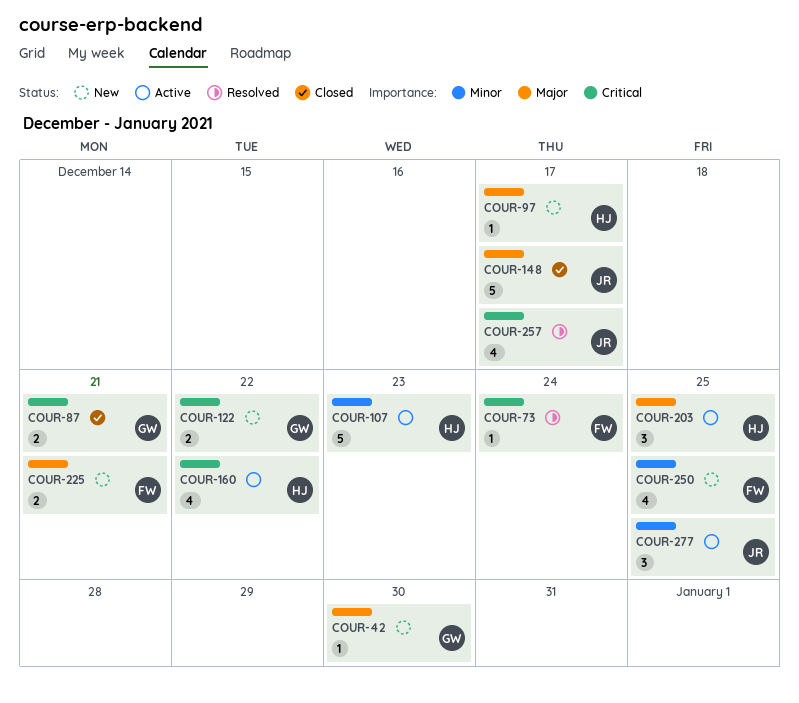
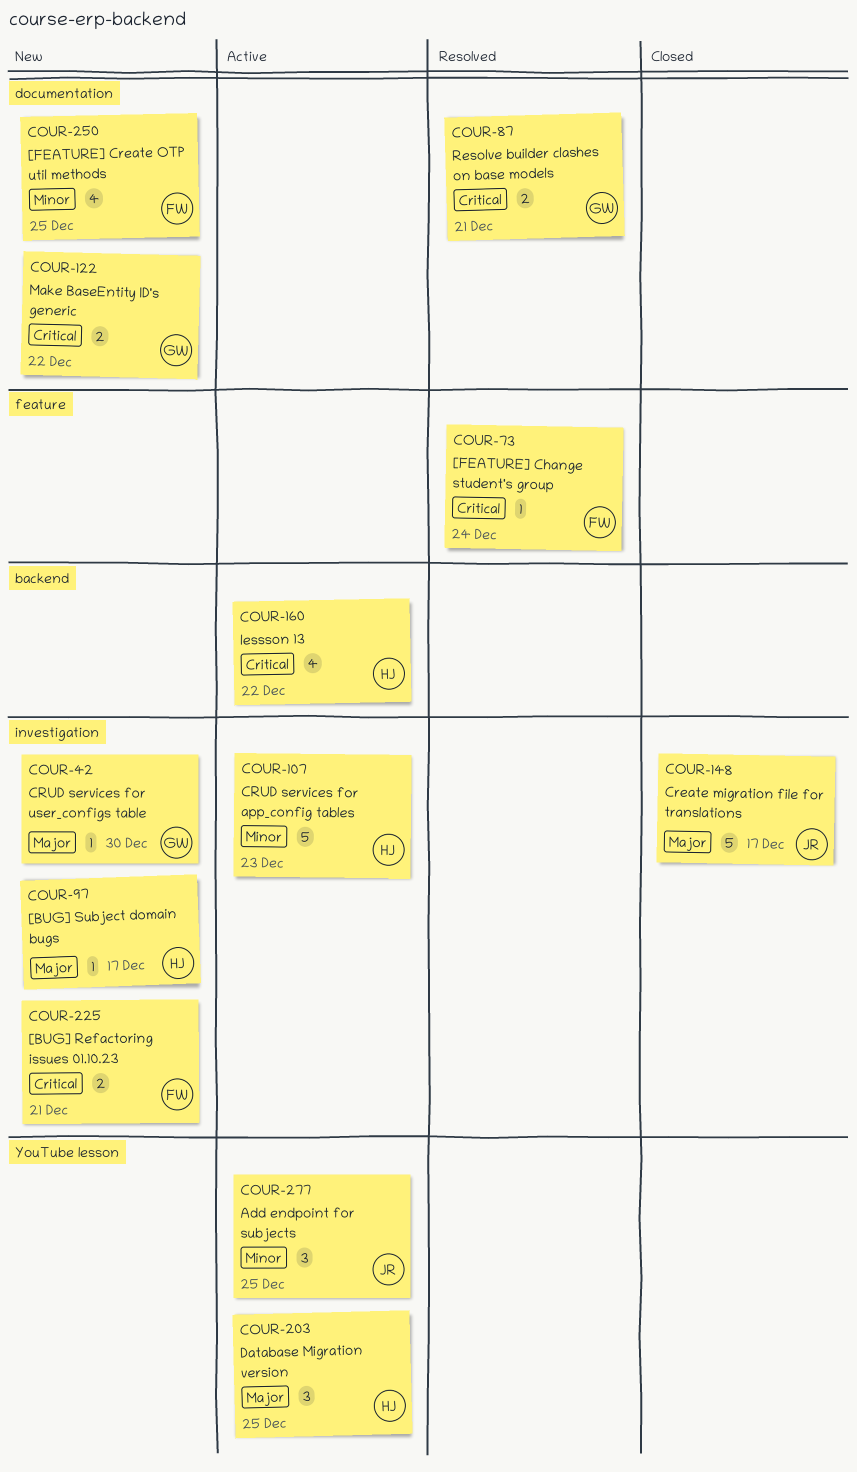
COUR-87, status: Closed -> Resolved
COUR-225, priority: Major -> Critical
COUR-257: present -> none

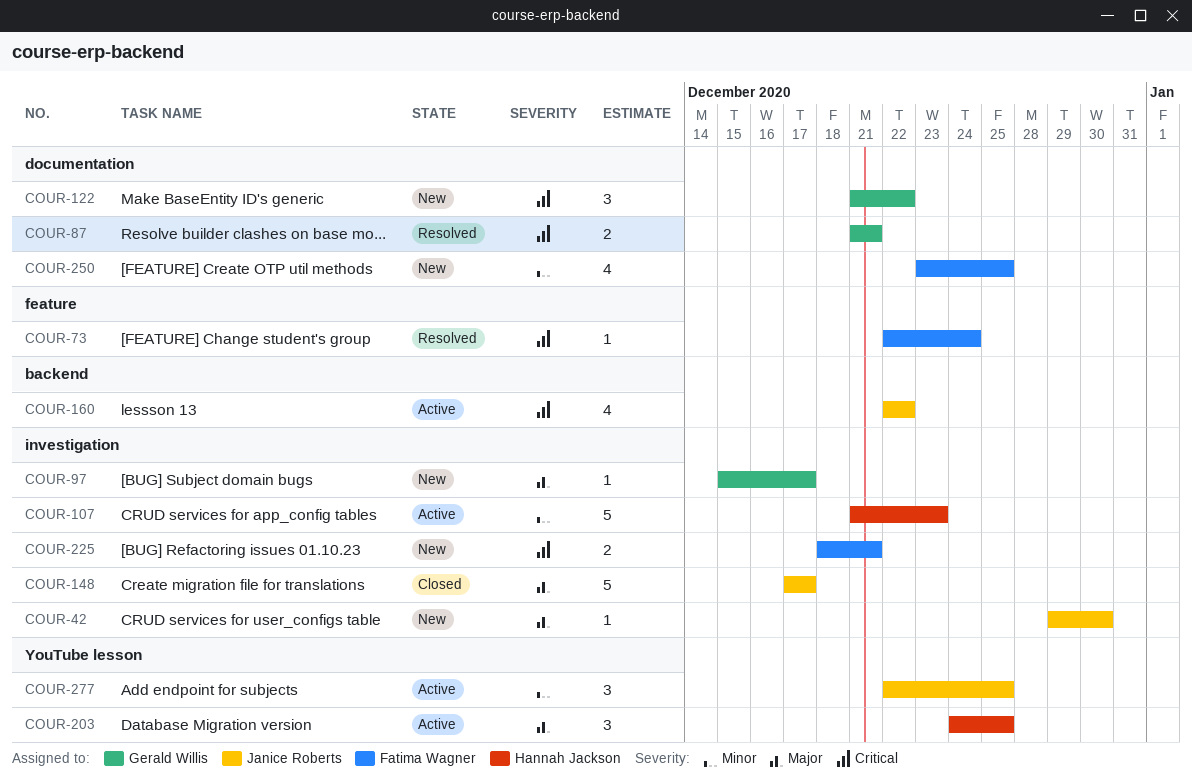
COUR-42, owner: Gerald Willis -> Janice Roberts
COUR-97, owner: Hannah Jackson -> Gerald Willis
COUR-122, estimate: 2 -> 3
COUR-160, owner: Hannah Jackson -> Janice Roberts

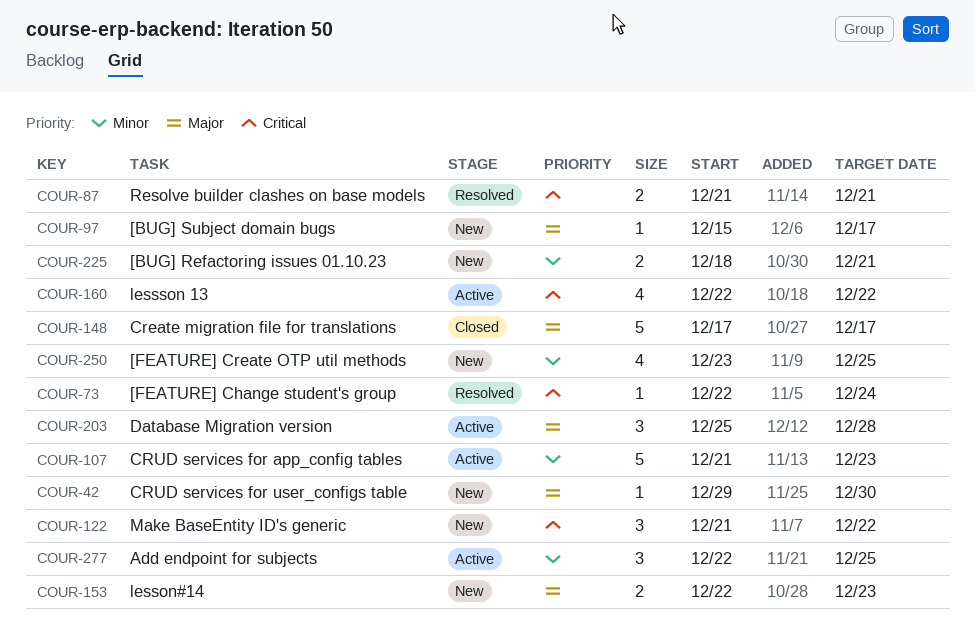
COUR-153: none -> present
COUR-203, start: Dec 24 -> Dec 25
COUR-203, due: Dec 25 -> Dec 28
COUR-225, priority: Critical -> Minor

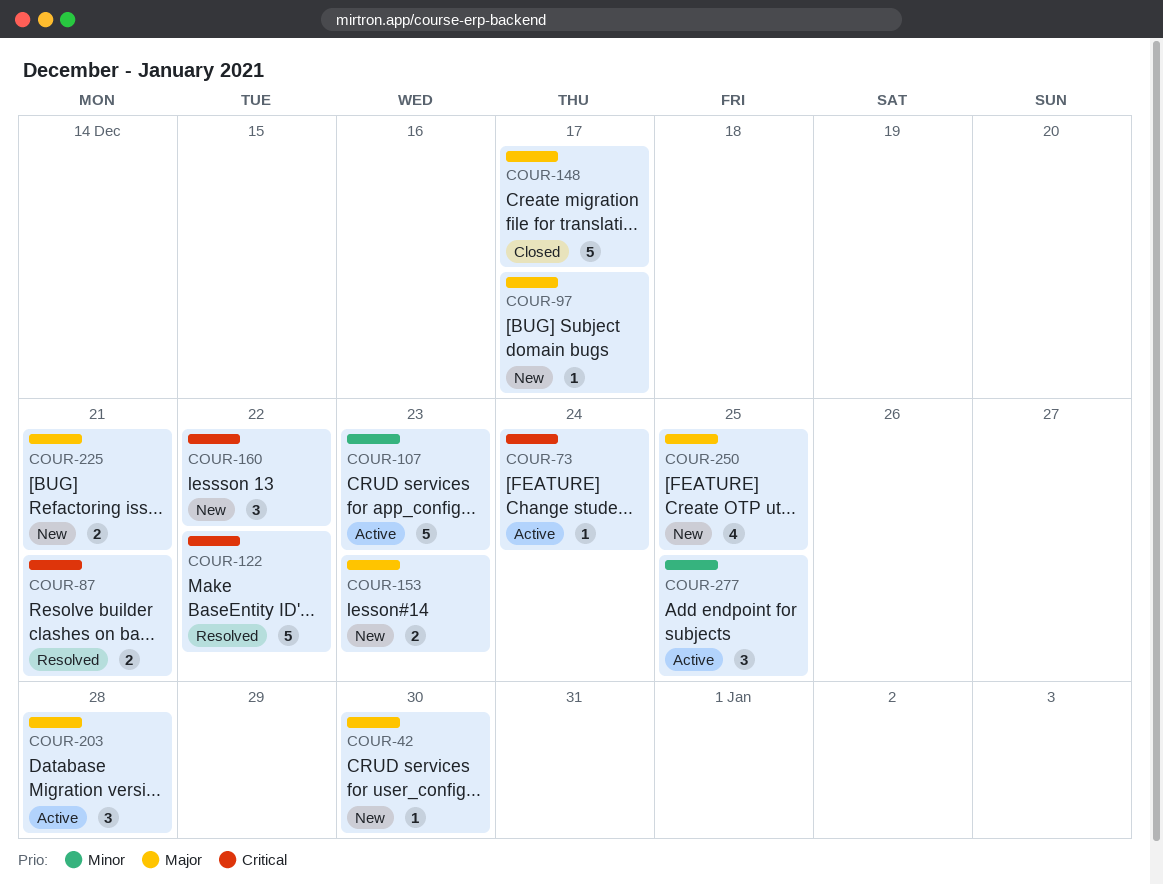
COUR-73, status: Resolved -> Active
COUR-122, status: New -> Resolved
COUR-122, estimate: 3 -> 5
COUR-160, status: Active -> New
COUR-160, estimate: 4 -> 3
COUR-225, priority: Minor -> Major
COUR-250, priority: Minor -> Major

